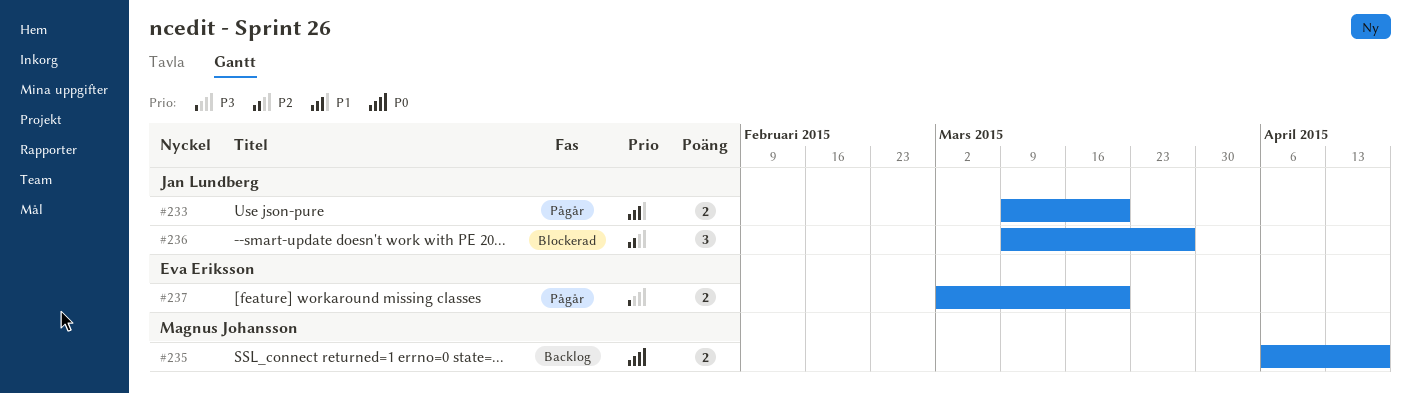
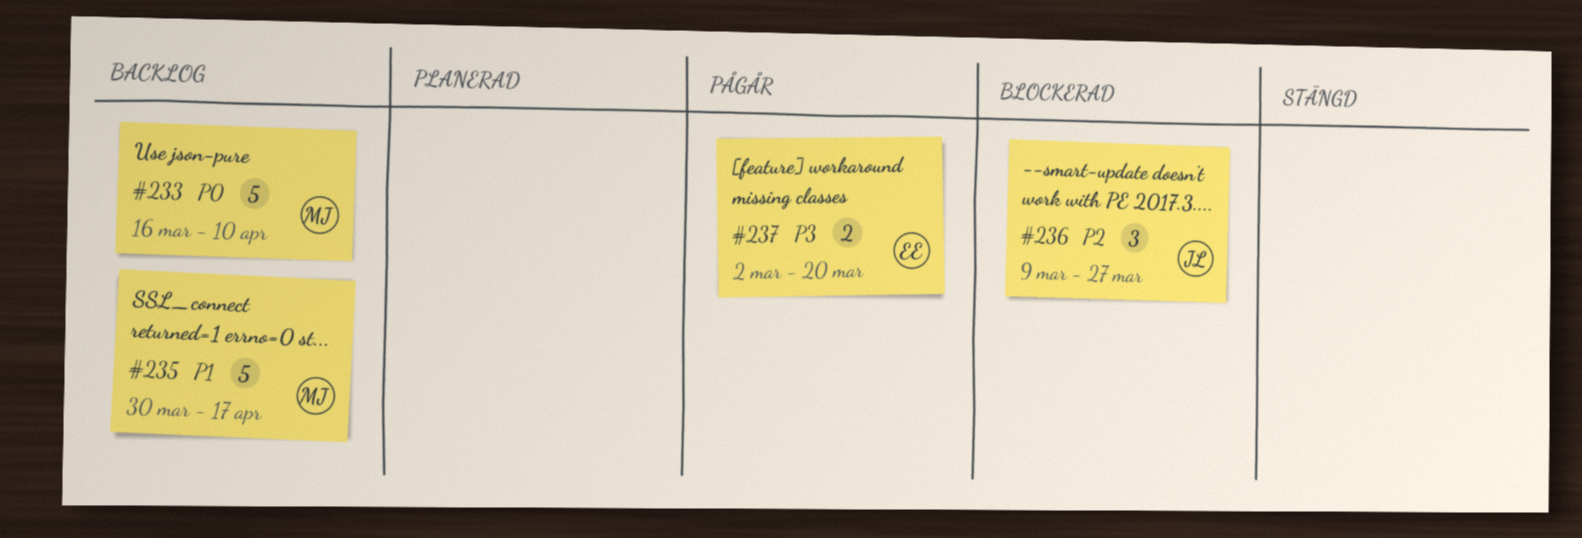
#233, status: Pågår -> Backlog
#233, owner: Jan Lundberg -> Magnus Johansson
#233, priority: P1 -> P0
#233, estimate: 2 -> 5
#233, start: Mar 9 -> Mar 16
#233, due: Mar 20 -> Apr 10
#235, priority: P0 -> P1
#235, estimate: 2 -> 5
#235, start: Apr 6 -> Mar 30

